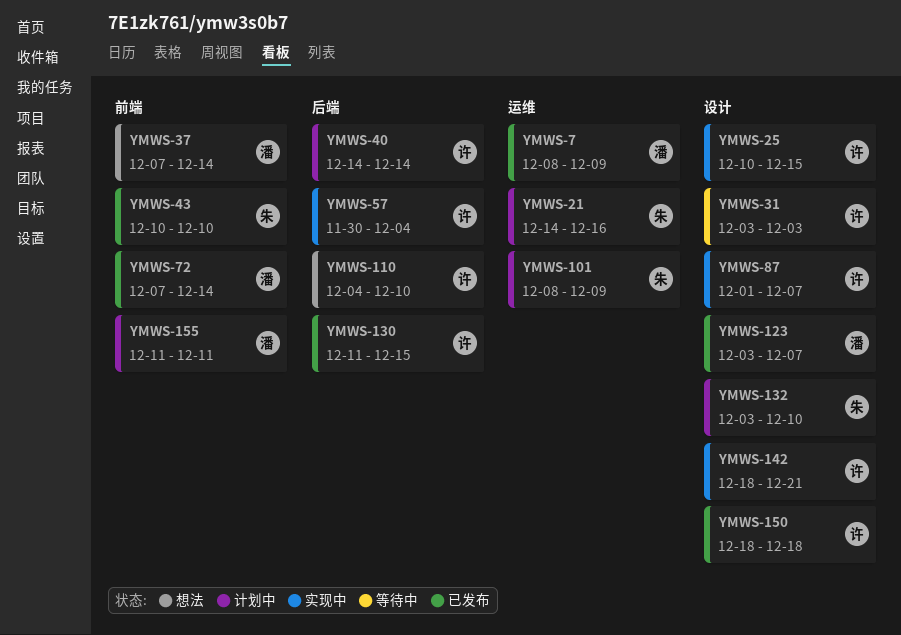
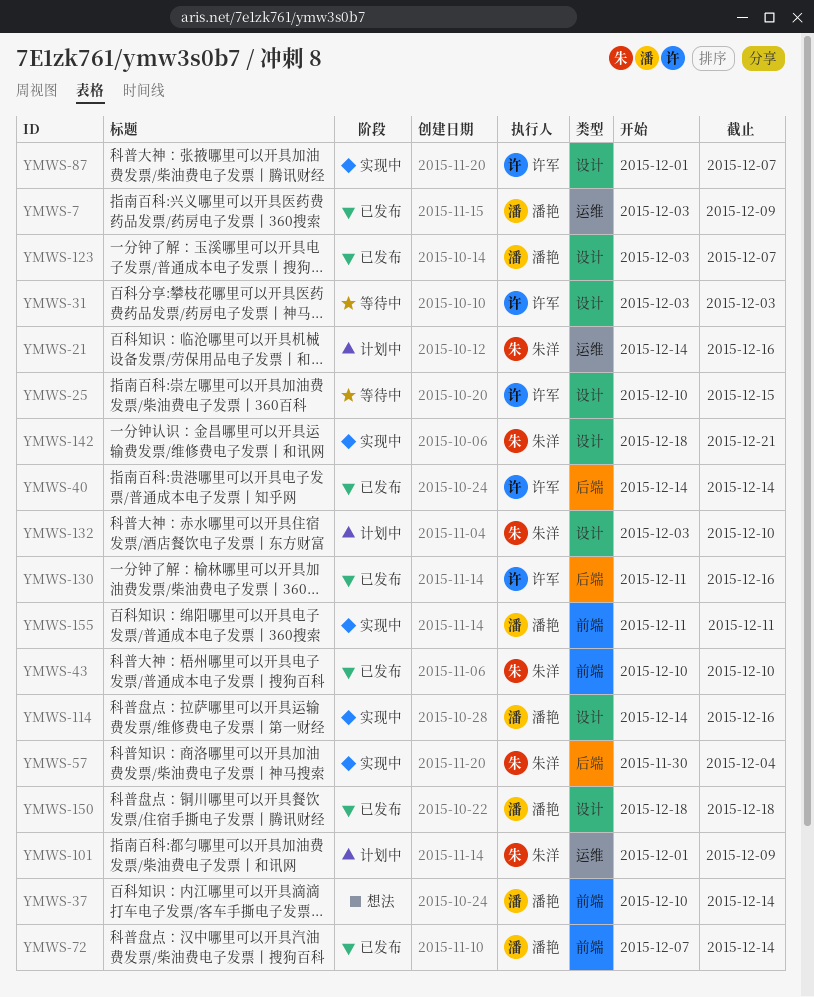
YMWS-7, start: Dec 8 -> Dec 3
YMWS-25, status: 实现中 -> 等待中
YMWS-37, start: Dec 7 -> Dec 10
YMWS-40, status: 计划中 -> 已发布
YMWS-57, owner: 许军 -> 朱洋
YMWS-101, start: Dec 8 -> Dec 1
YMWS-110: present -> none
YMWS-114: none -> present
YMWS-130, due: Dec 15 -> Dec 16
YMWS-142, owner: 许军 -> 朱洋
YMWS-150, owner: 许军 -> 潘艳
YMWS-155, status: 计划中 -> 实现中

